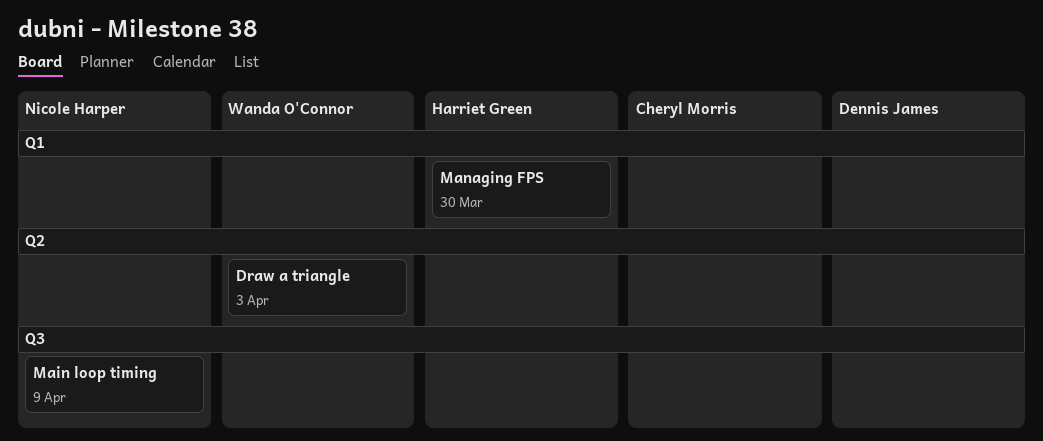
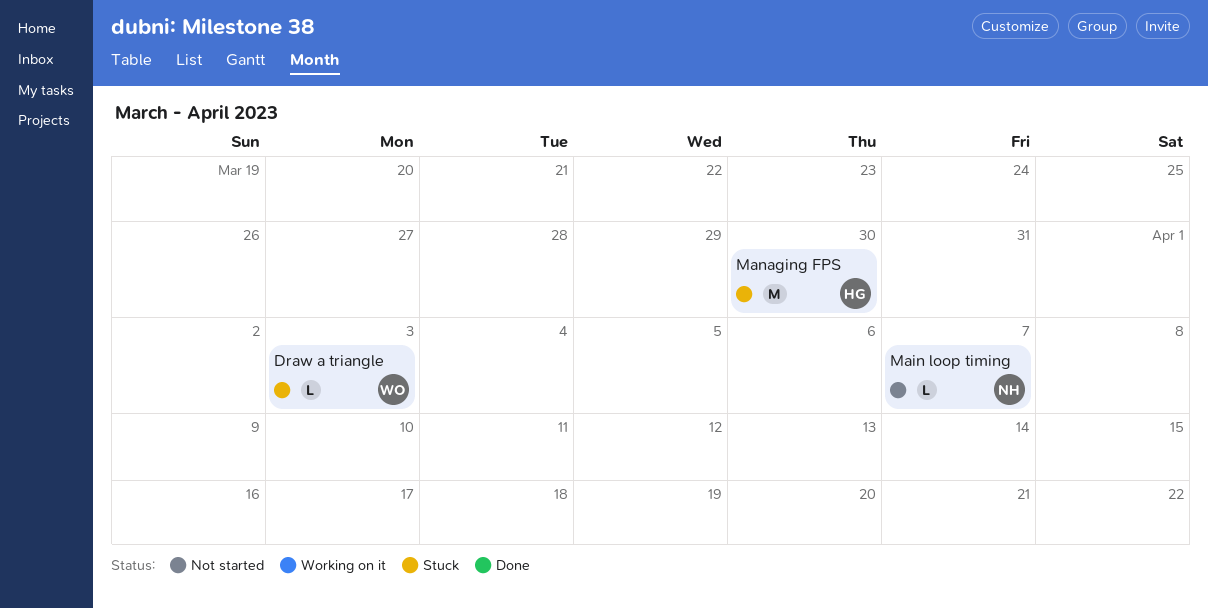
Main loop timing, due: Apr 9 -> Apr 7

